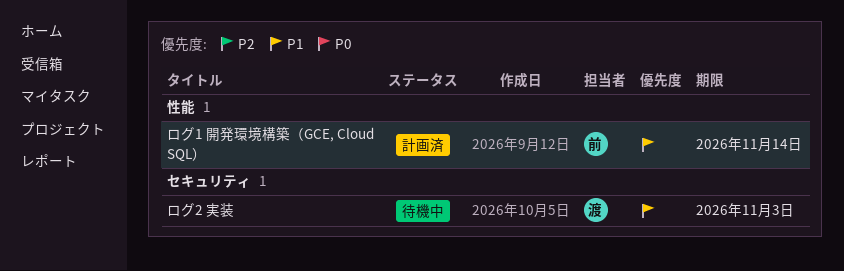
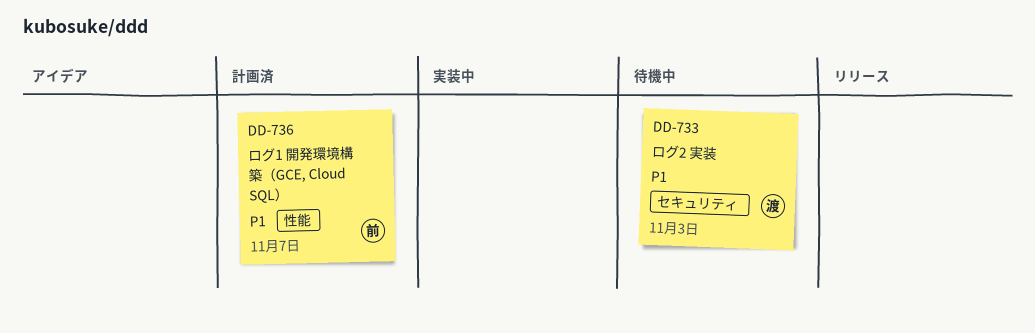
ログ1 開発環境構築（GCE, Cloud SQL）, due: Nov 14 -> Nov 7

